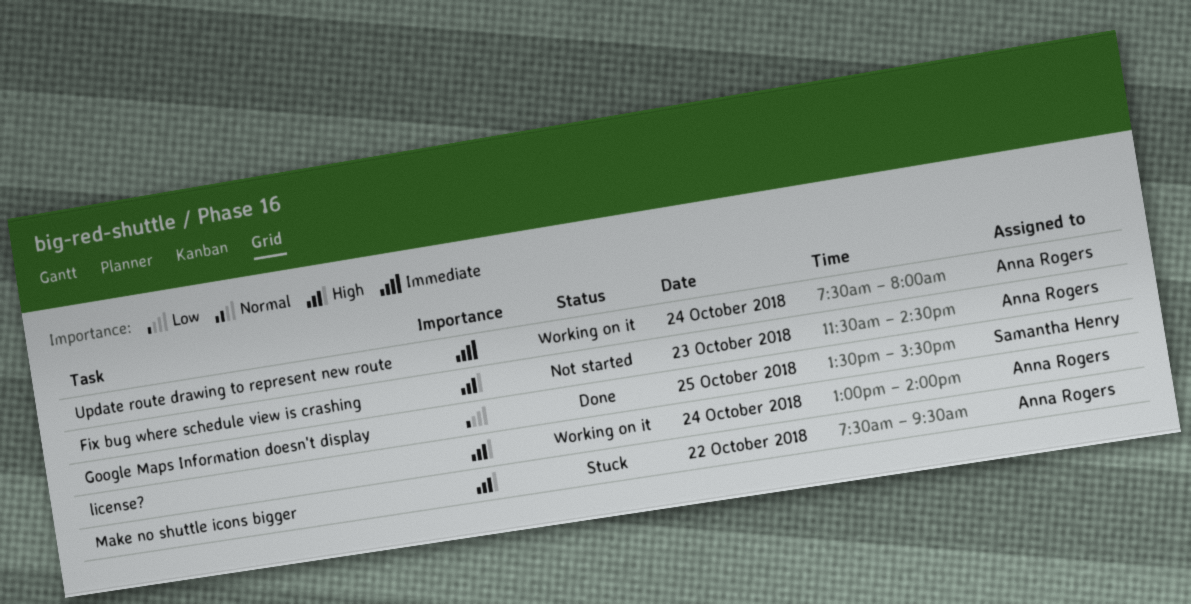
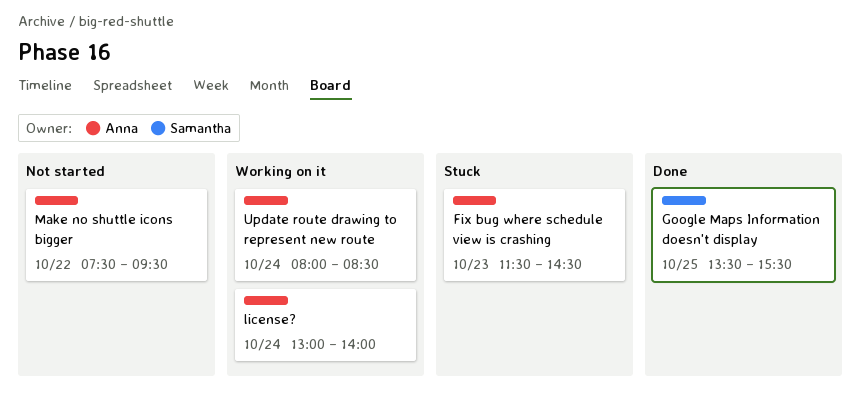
Fix bug where schedule view is crashing, status: Not started -> Stuck
Make no shuttle icons bigger, status: Stuck -> Not started
Update route drawing to represent new route, begins: 07:30 -> 08:00
Update route drawing to represent new route, ends: 08:00 -> 08:30

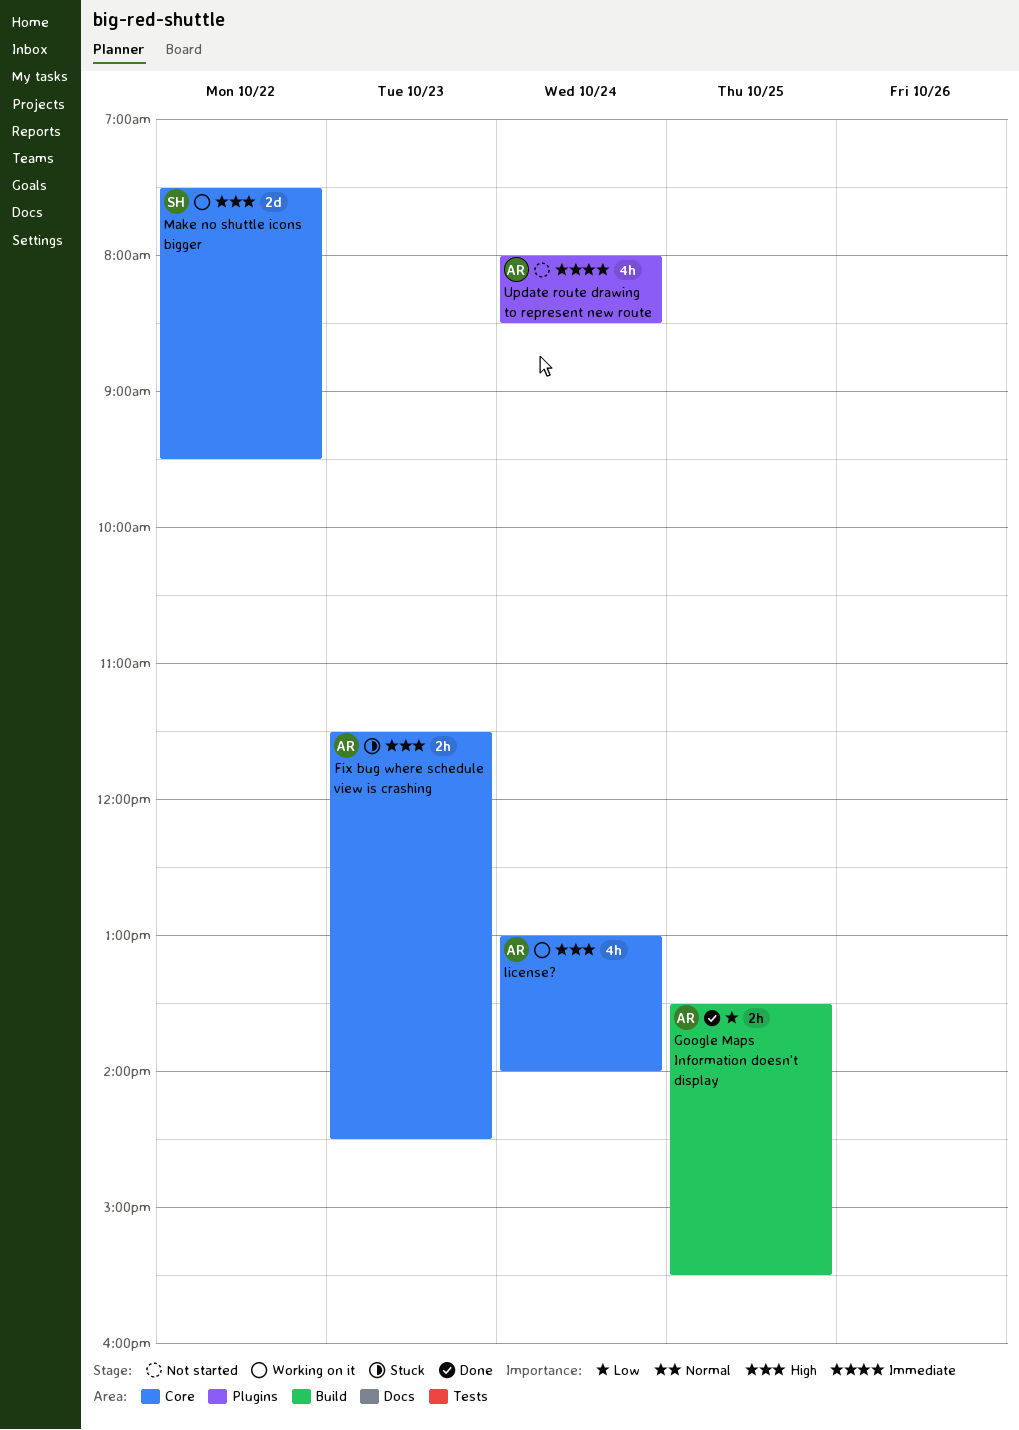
Google Maps Information doesn't display, owner: Samantha -> Anna
Make no shuttle icons bigger, status: Not started -> Working on it
Make no shuttle icons bigger, owner: Anna -> Samantha
Update route drawing to represent new route, status: Working on it -> Not started

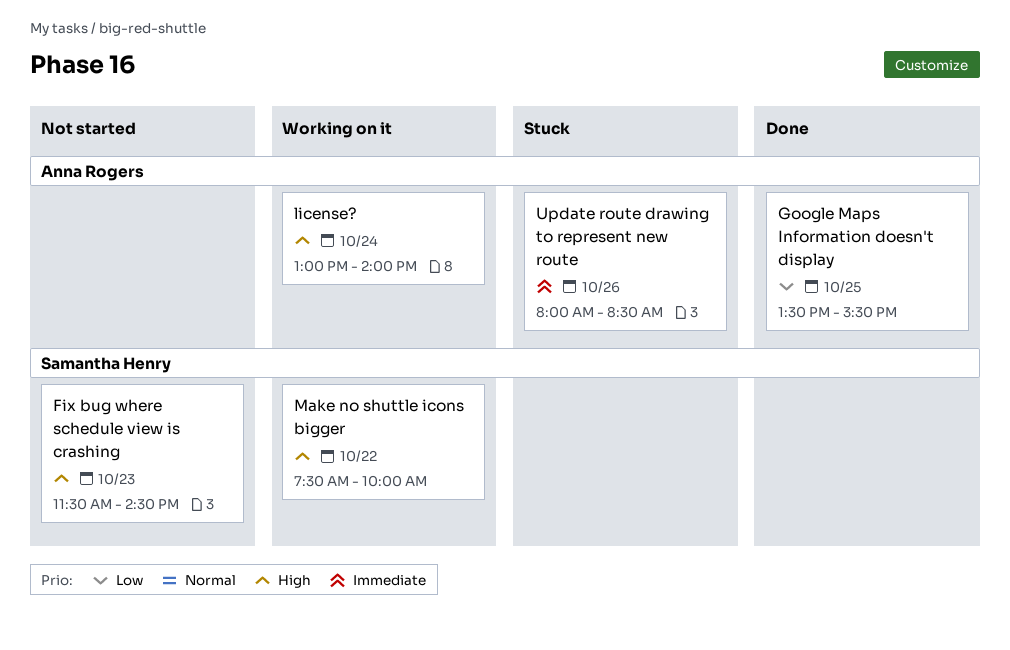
Fix bug where schedule view is crashing, status: Stuck -> Not started
Fix bug where schedule view is crashing, owner: Anna Rogers -> Samantha Henry
Make no shuttle icons bigger, ends: 09:30 -> 10:00
Update route drawing to represent new route, status: Not started -> Stuck
Update route drawing to represent new route, day: Oct 24 -> Oct 26

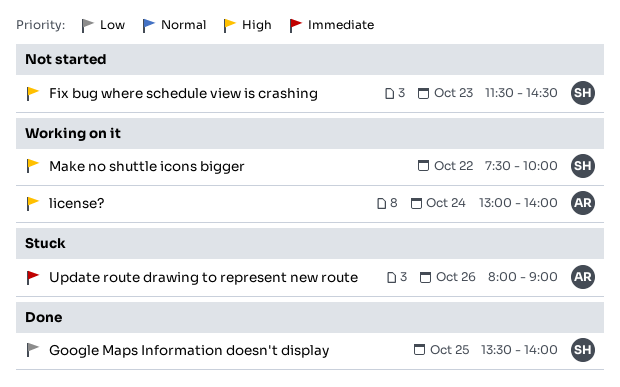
Google Maps Information doesn't display, owner: Anna Rogers -> Samantha Henry
Google Maps Information doesn't display, ends: 15:30 -> 14:00
Update route drawing to represent new route, ends: 08:30 -> 09:00

